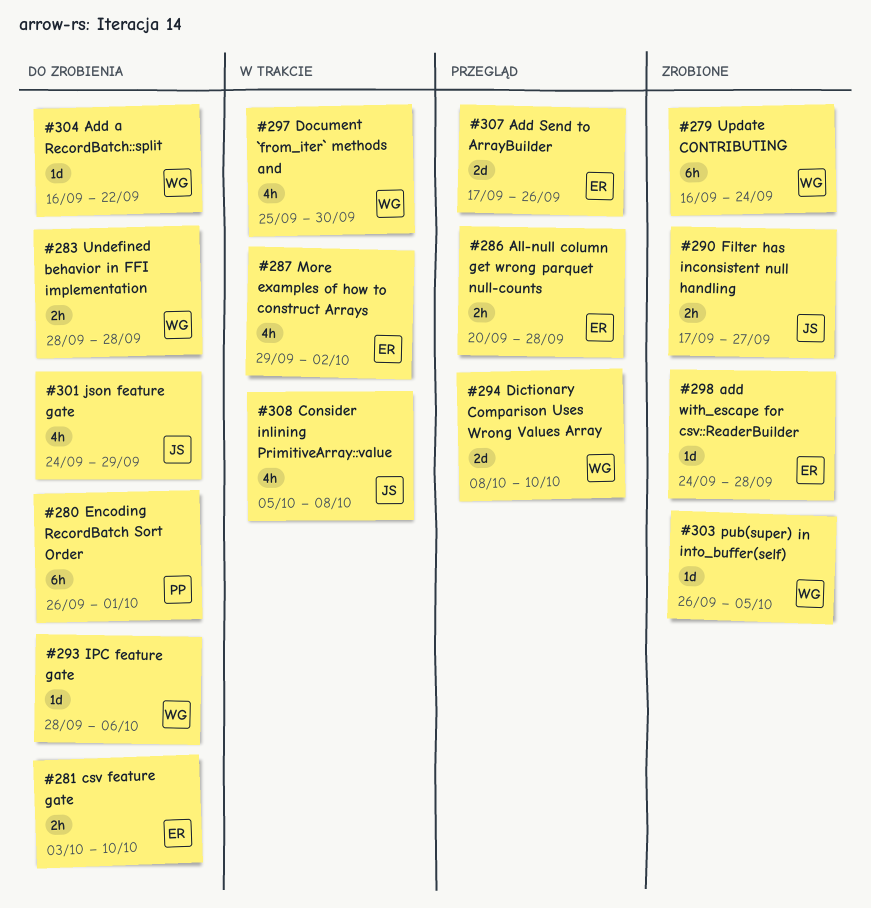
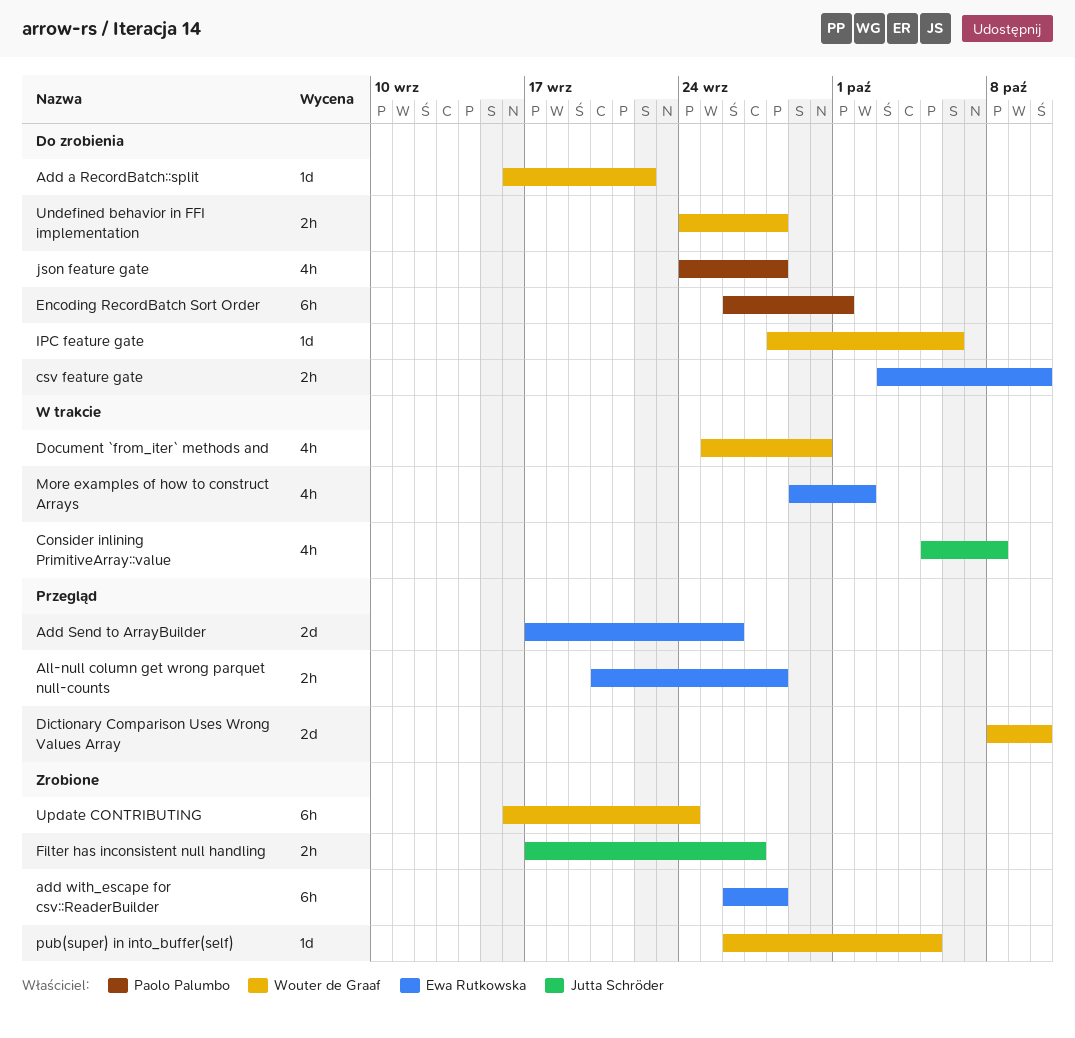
add with_escape for csv::ReaderBuilder, estimate: 1d -> 6h
add with_escape for csv::ReaderBuilder, start: Sep 24 -> Sep 26
json feature gate, owner: Jutta Schröder -> Paolo Palumbo
json feature gate, due: Sep 29 -> Sep 28
Undefined behavior in FFI implementation, start: Sep 28 -> Sep 24

